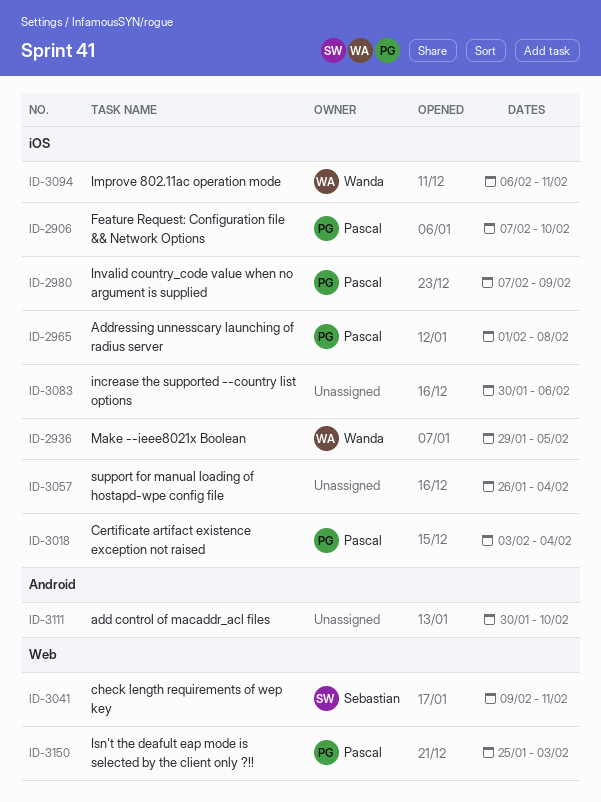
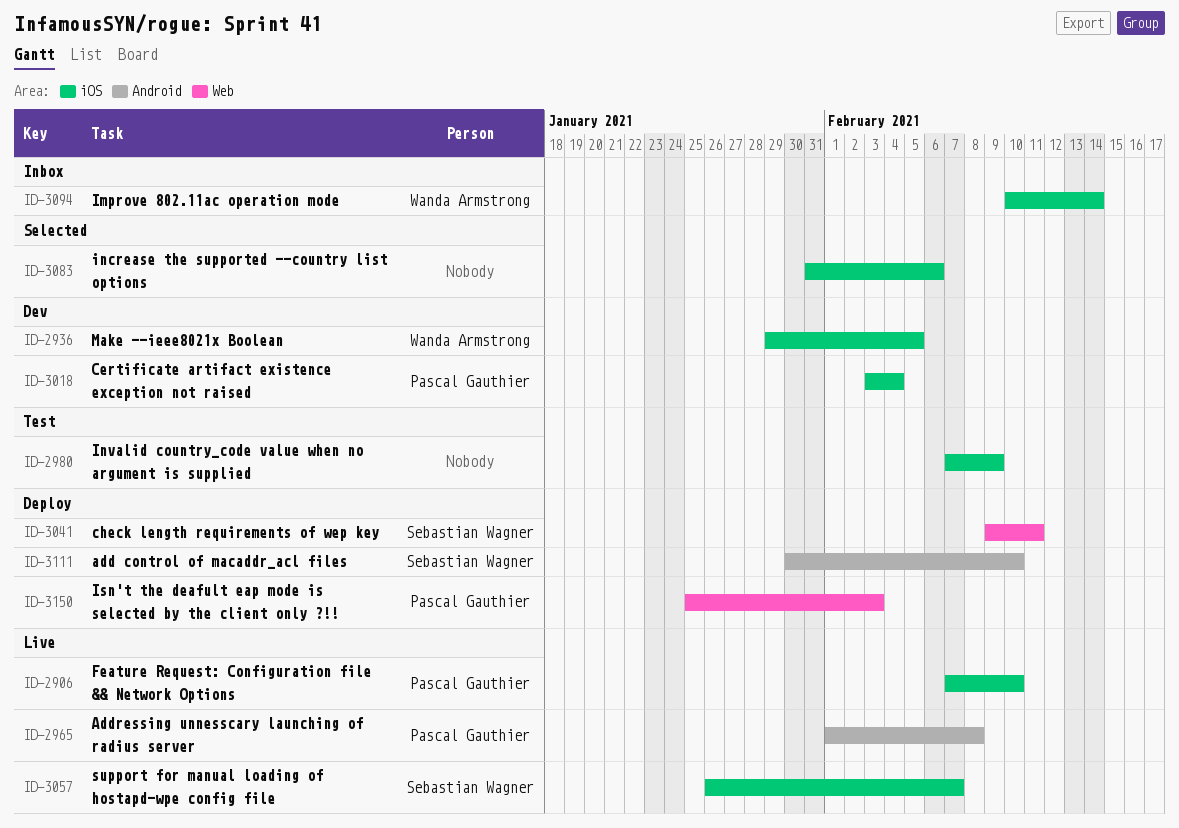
ID-2965, label: iOS -> Android
ID-2980, owner: Pascal Gauthier -> none
ID-3057, owner: none -> Sebastian Wagner
ID-3057, due: Feb 4 -> Feb 7
ID-3083, start: Jan 30 -> Jan 31
ID-3094, start: Feb 6 -> Feb 10
ID-3094, due: Feb 11 -> Feb 14
ID-3111, owner: none -> Sebastian Wagner

